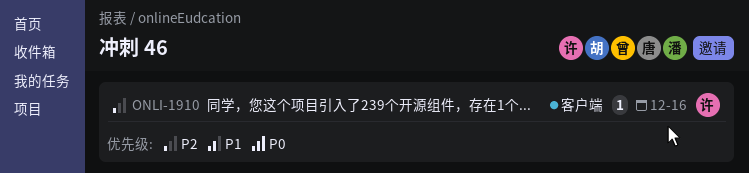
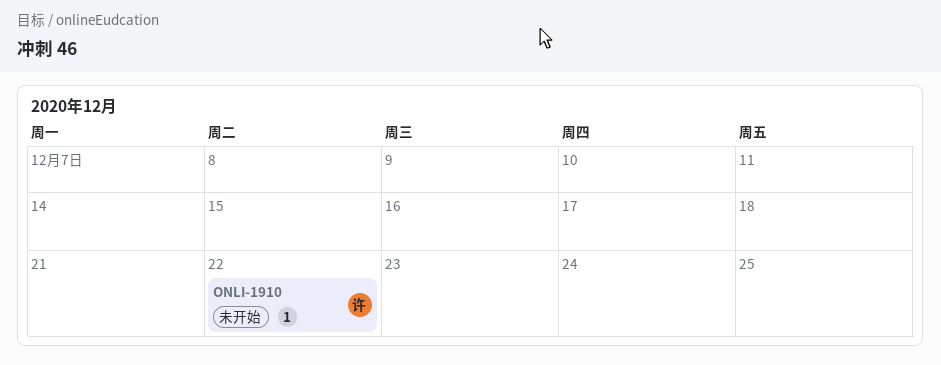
ONLI-1910, due: Dec 16 -> Dec 22

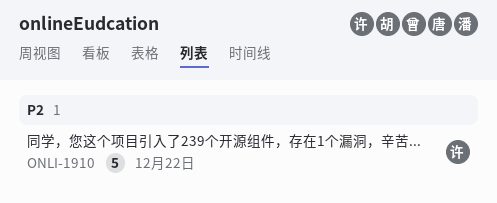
ONLI-1910, estimate: 1 -> 5

